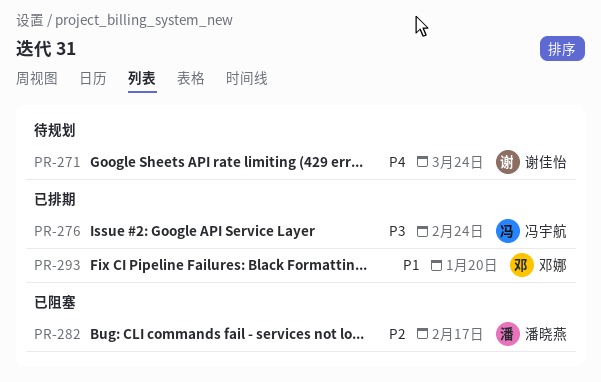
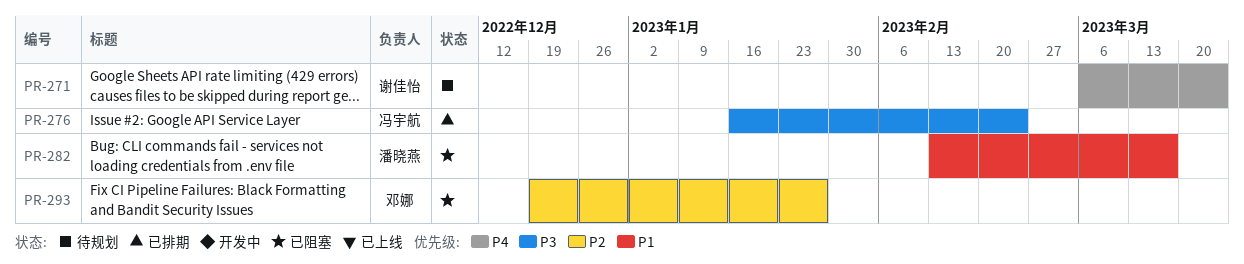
PR-282, priority: P2 -> P1
PR-282, due: Feb 17 -> Mar 17
PR-293, status: 已排期 -> 已阻塞
PR-293, priority: P1 -> P2
PR-293, due: Jan 20 -> Jan 27

